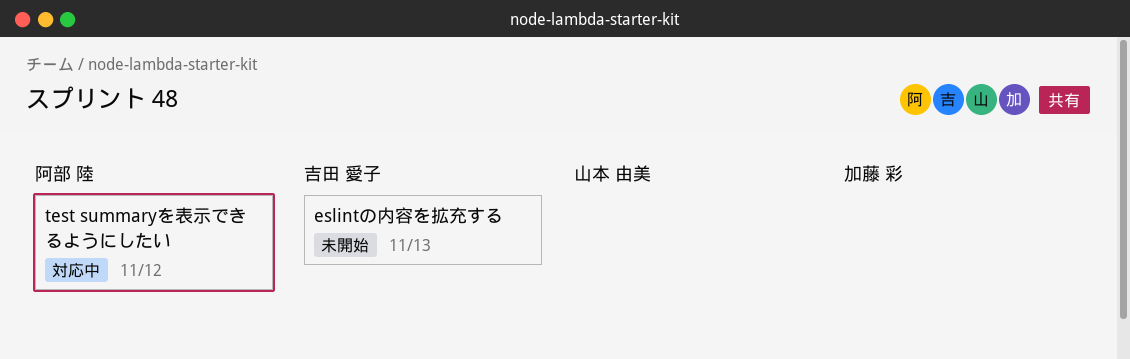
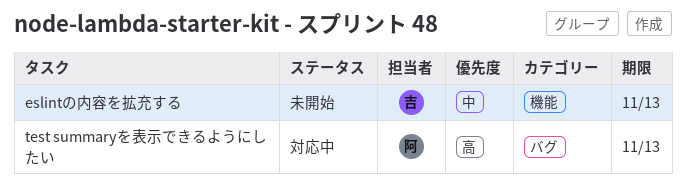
test summaryを表示できるようにしたい, due: Nov 12 -> Nov 13

